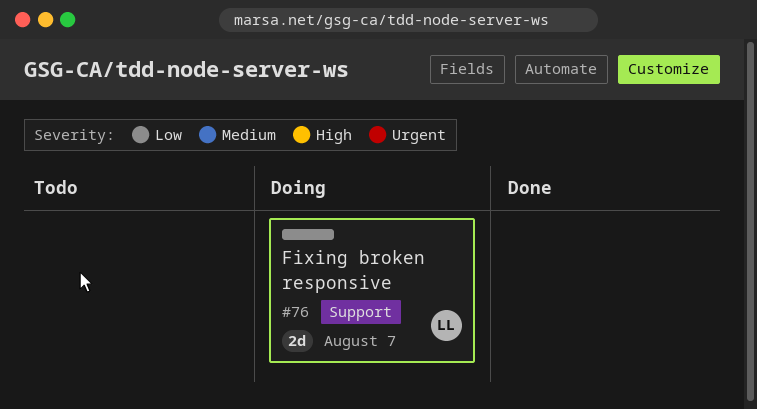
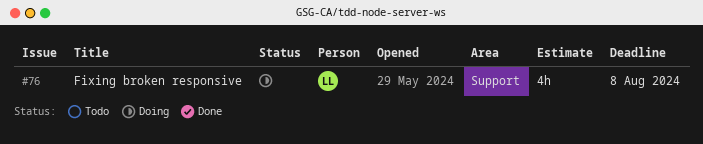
#76, estimate: 2d -> 4h
#76, due: Aug 7 -> Aug 8

